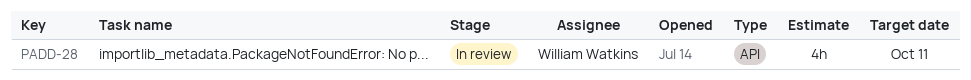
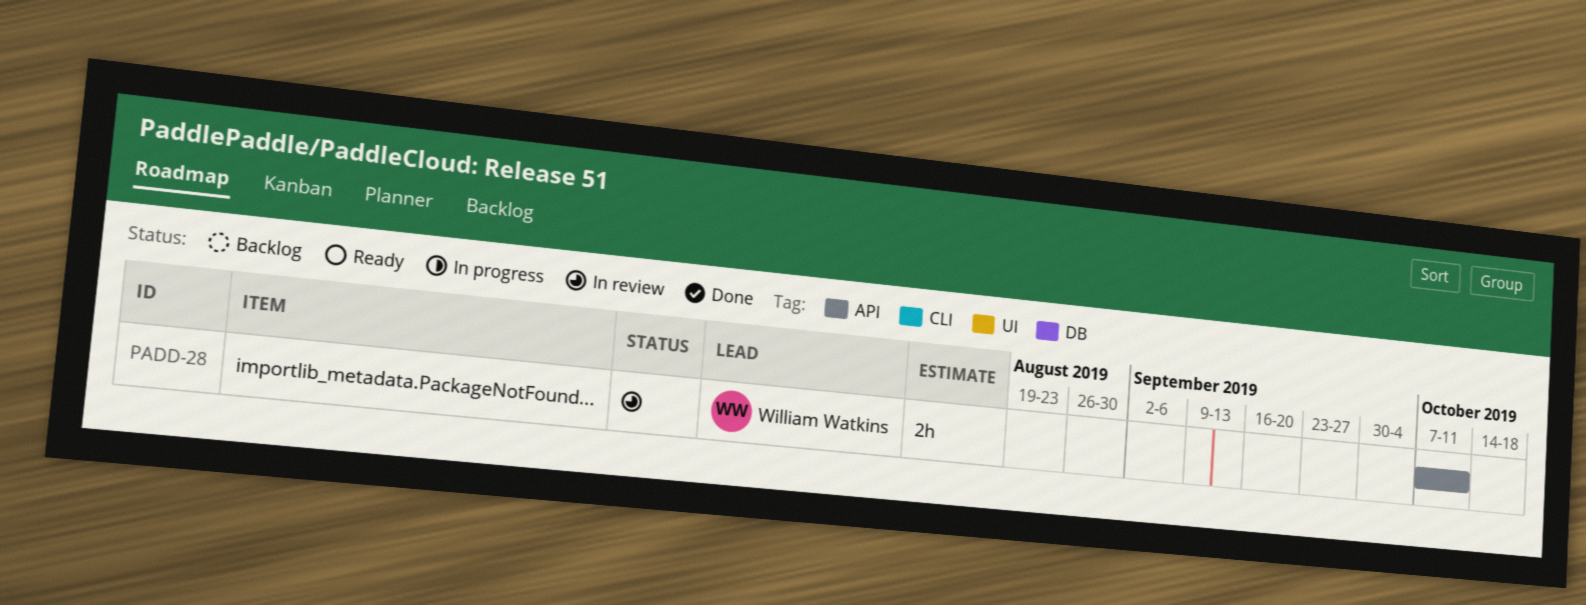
PADD-28, estimate: 4h -> 2h

